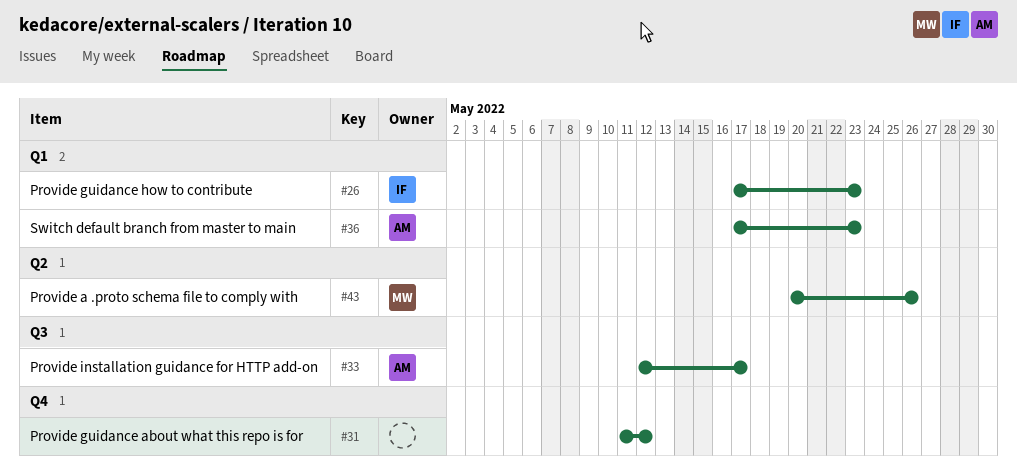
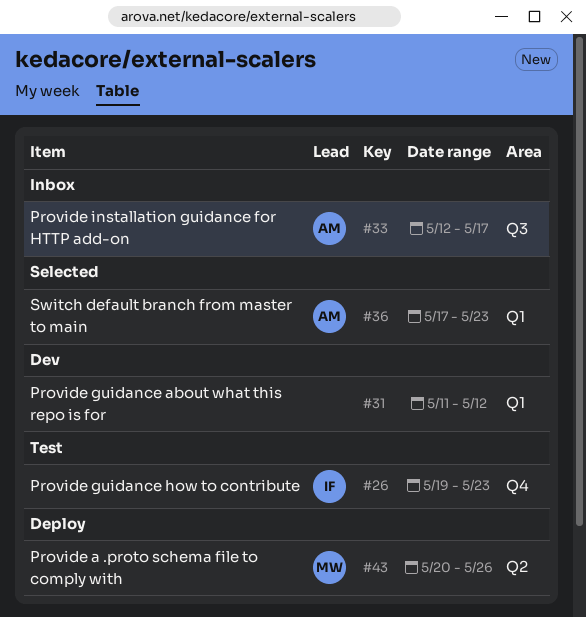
#26, label: Q1 -> Q4
#26, start: May 17 -> May 19
#31, label: Q4 -> Q1

